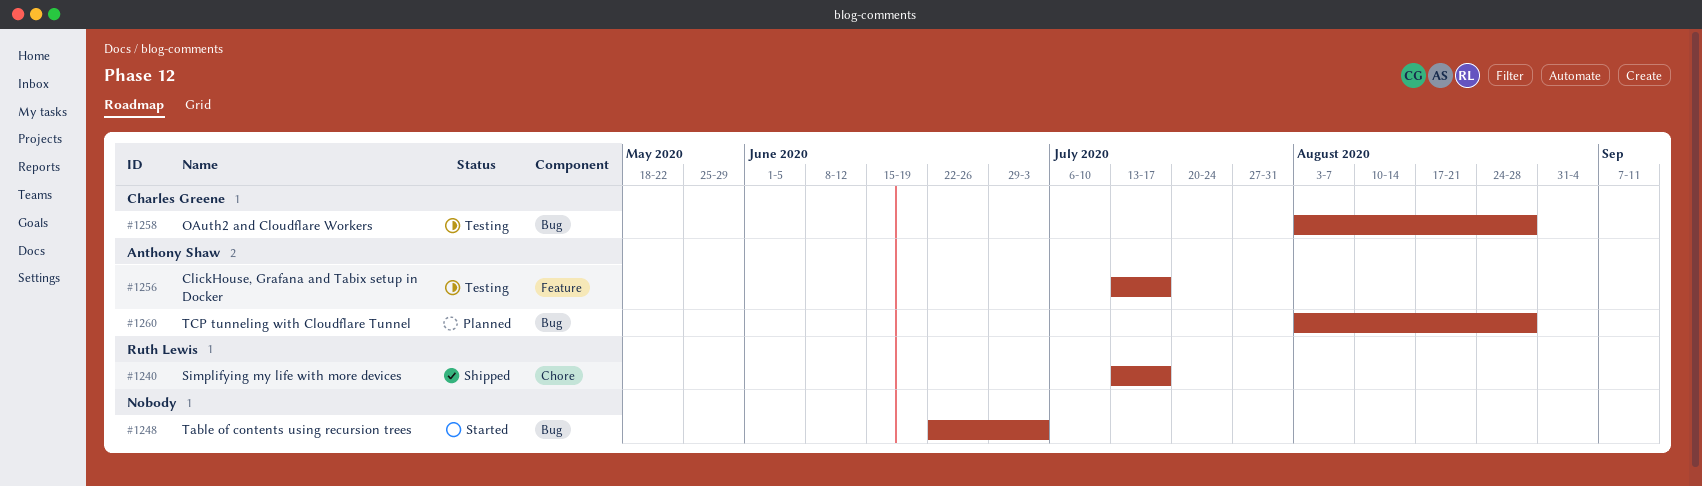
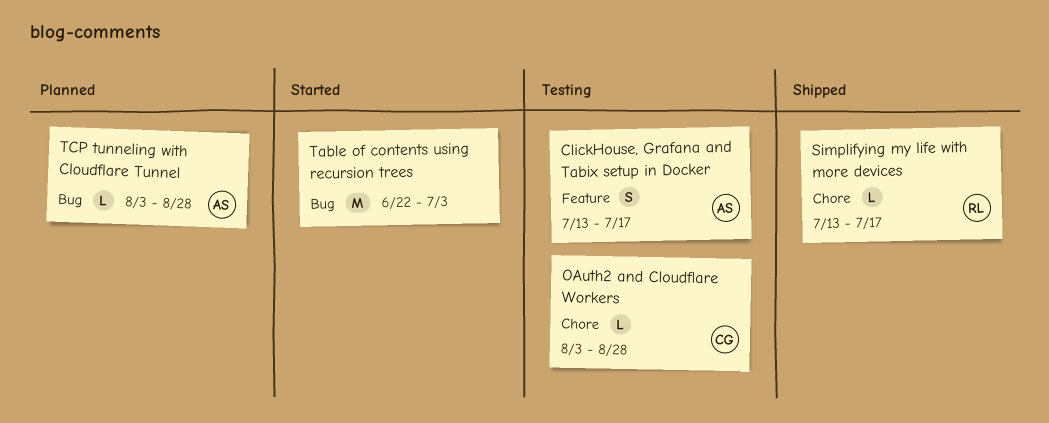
OAuth2 and Cloudflare Workers, label: Bug -> Chore

